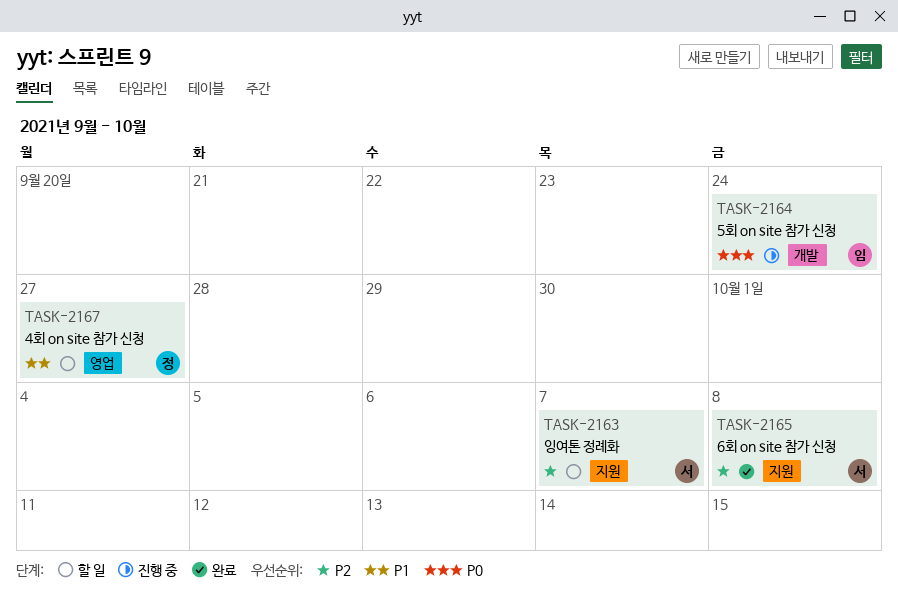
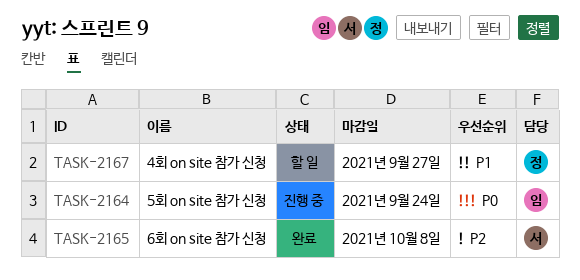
TASK-2163: present -> none

